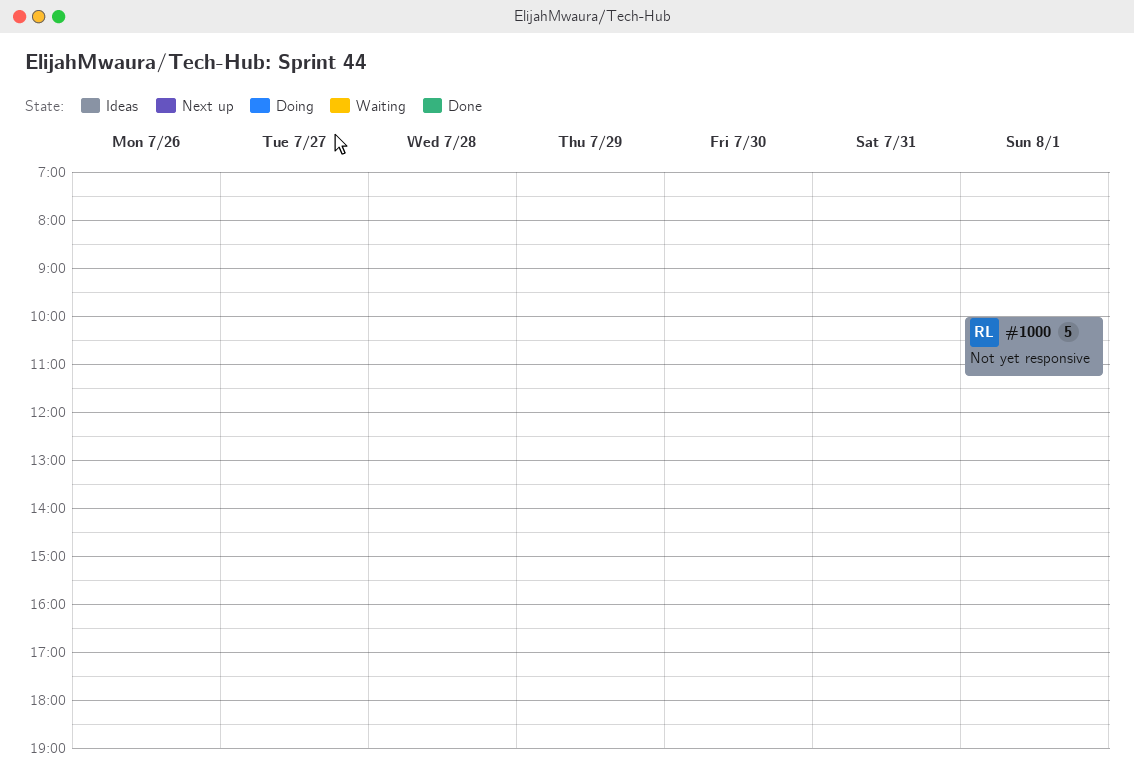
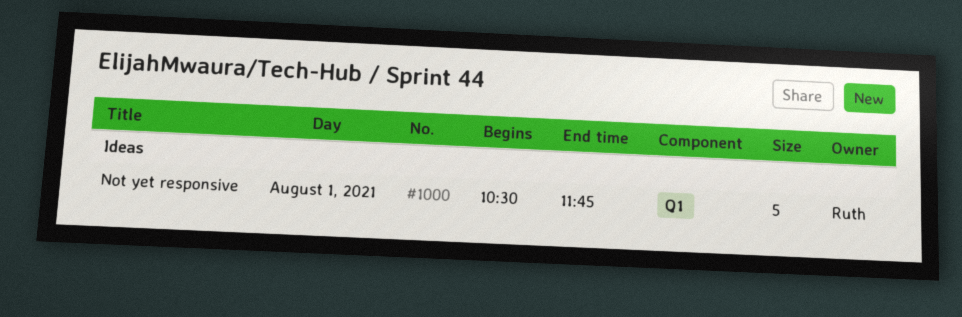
#1000, begins: 10:00 -> 10:30
#1000, ends: 11:15 -> 11:45

